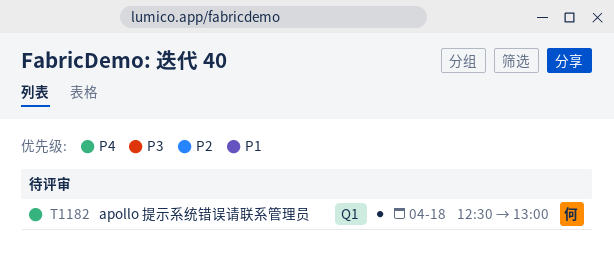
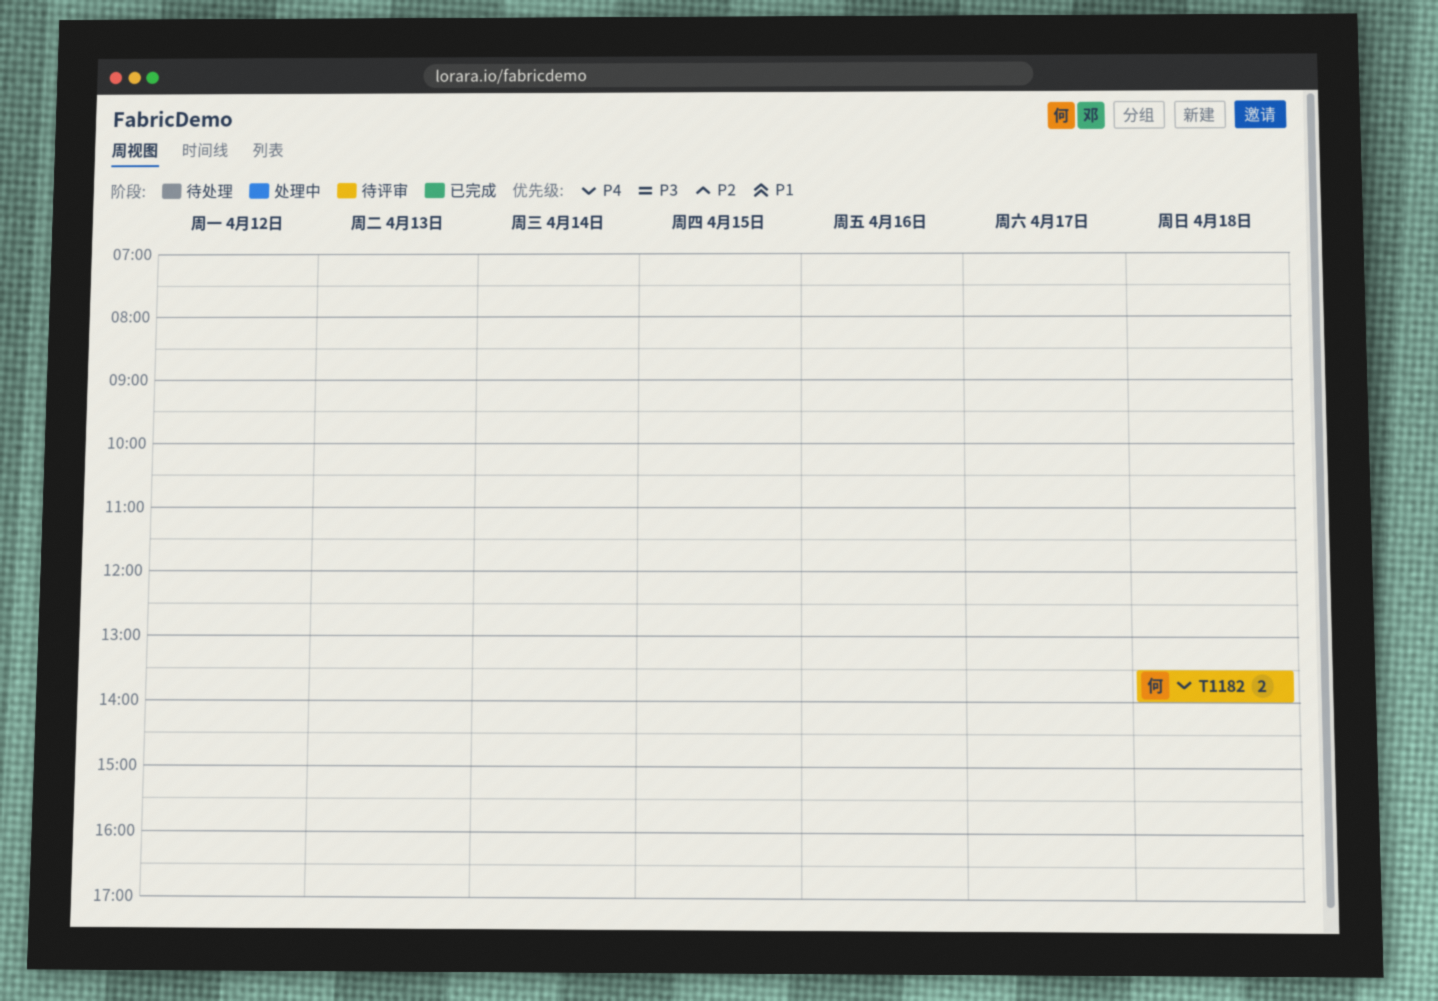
T1182, estimate: 1 -> 2
T1182, begins: 12:30 -> 13:30
T1182, ends: 13:00 -> 14:00

